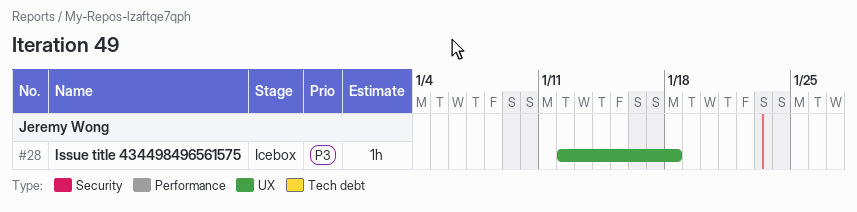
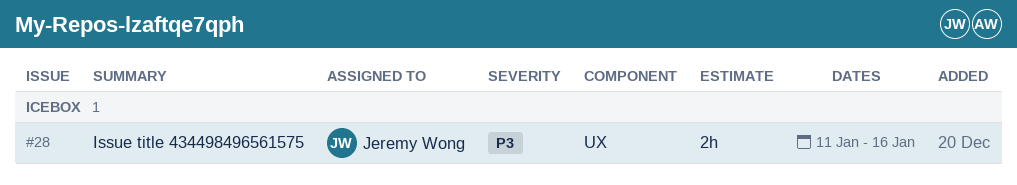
#28, estimate: 1h -> 2h
#28, start: Jan 12 -> Jan 11
#28, due: Jan 18 -> Jan 16

